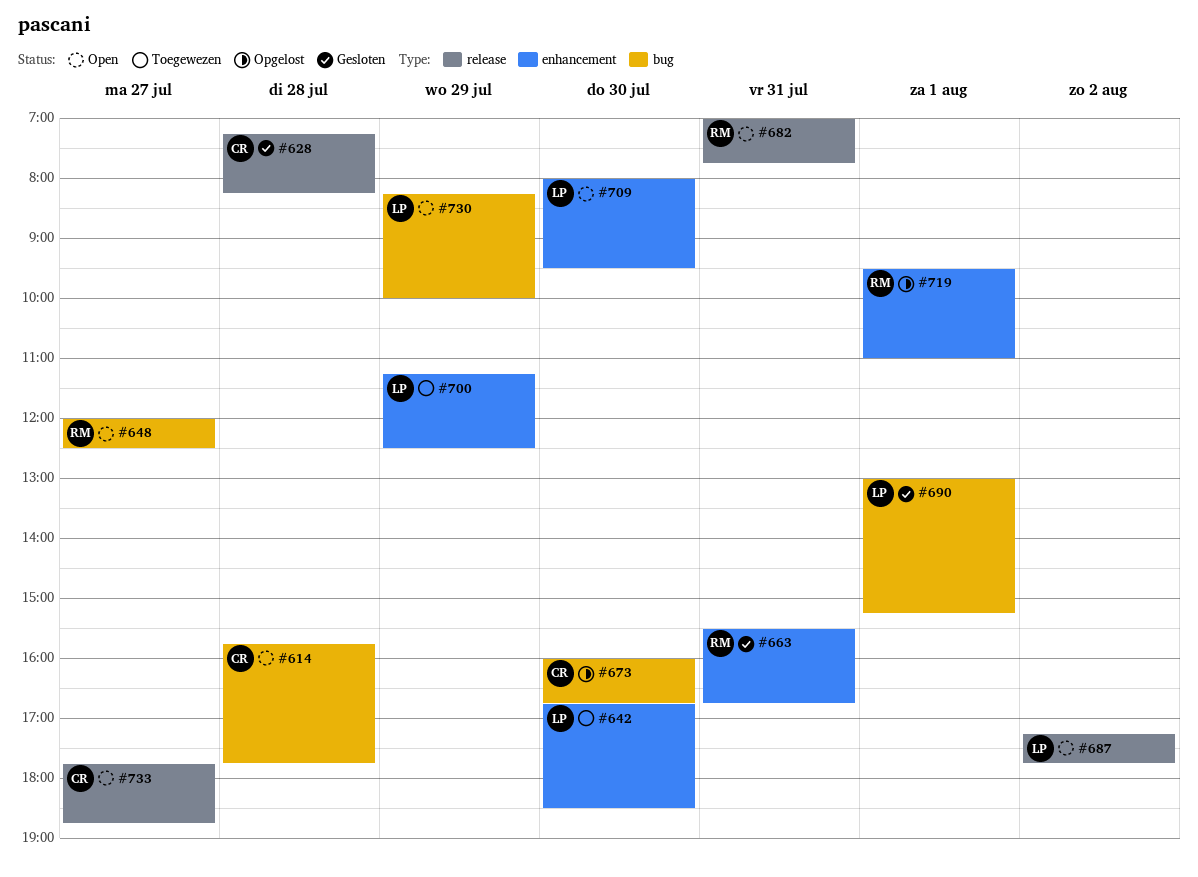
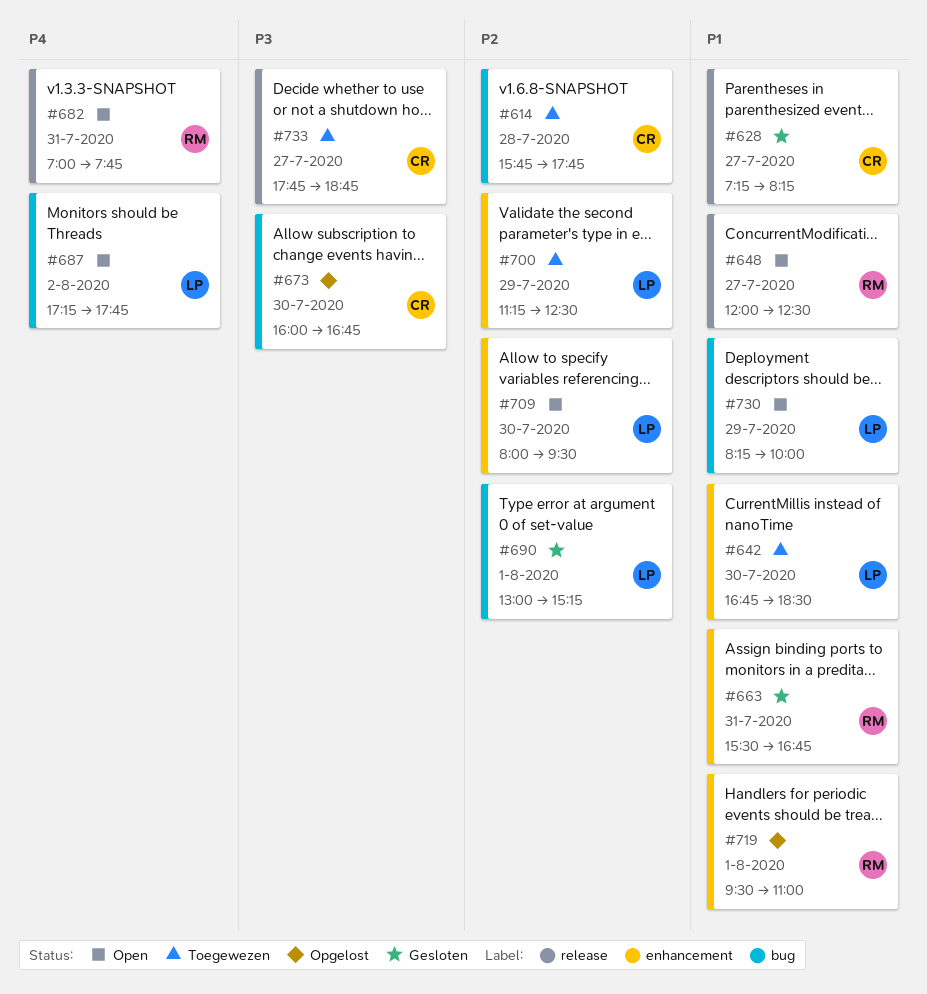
#614, status: Open -> Toegewezen
#628, day: Jul 28 -> Jul 27
#648, label: bug -> release
#687, label: release -> bug
#733, status: Open -> Toegewezen

